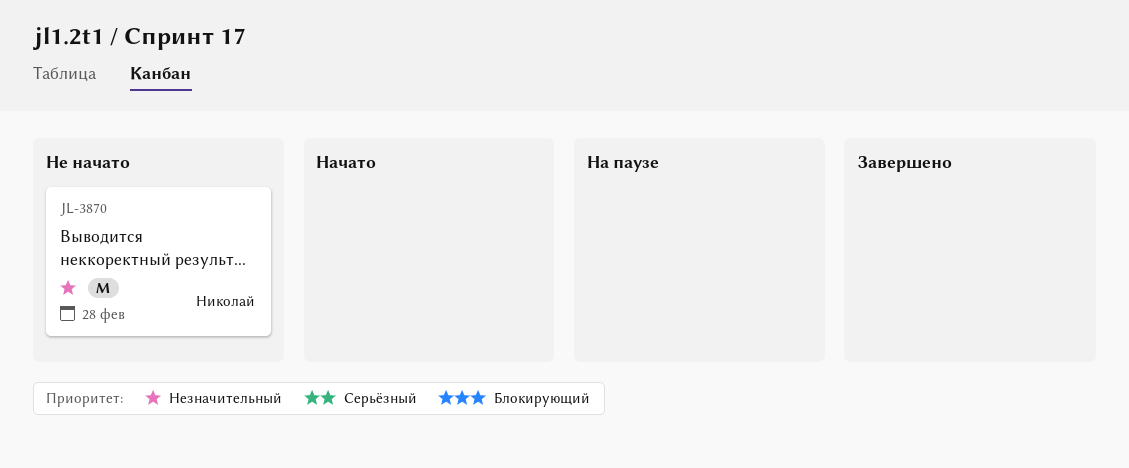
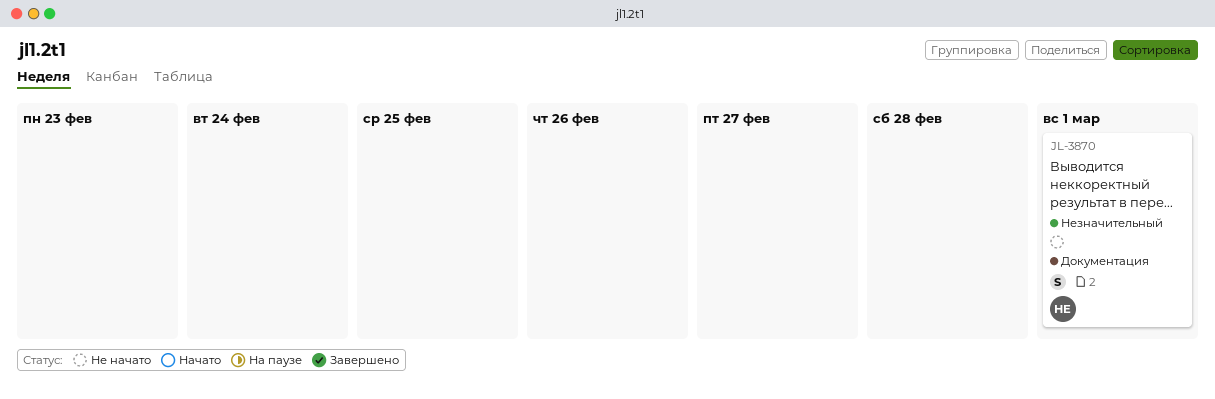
JL-3870, estimate: M -> S
JL-3870, due: Feb 28 -> Mar 1

